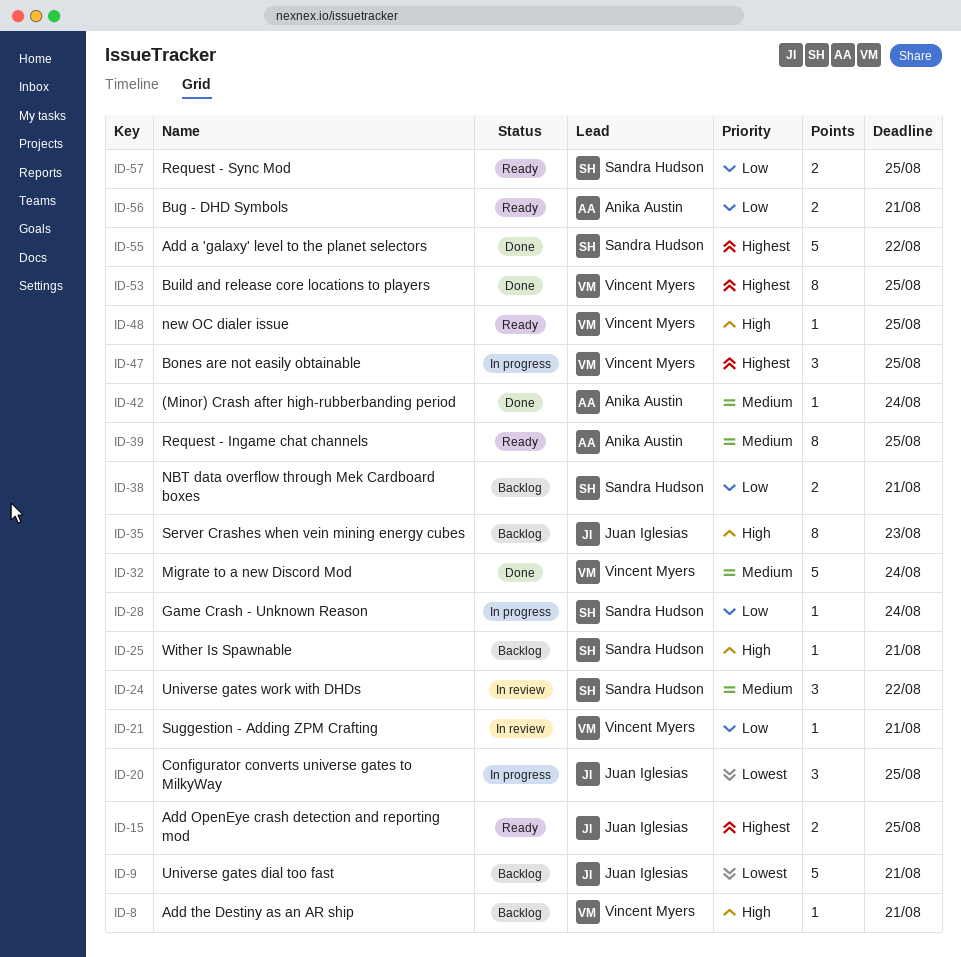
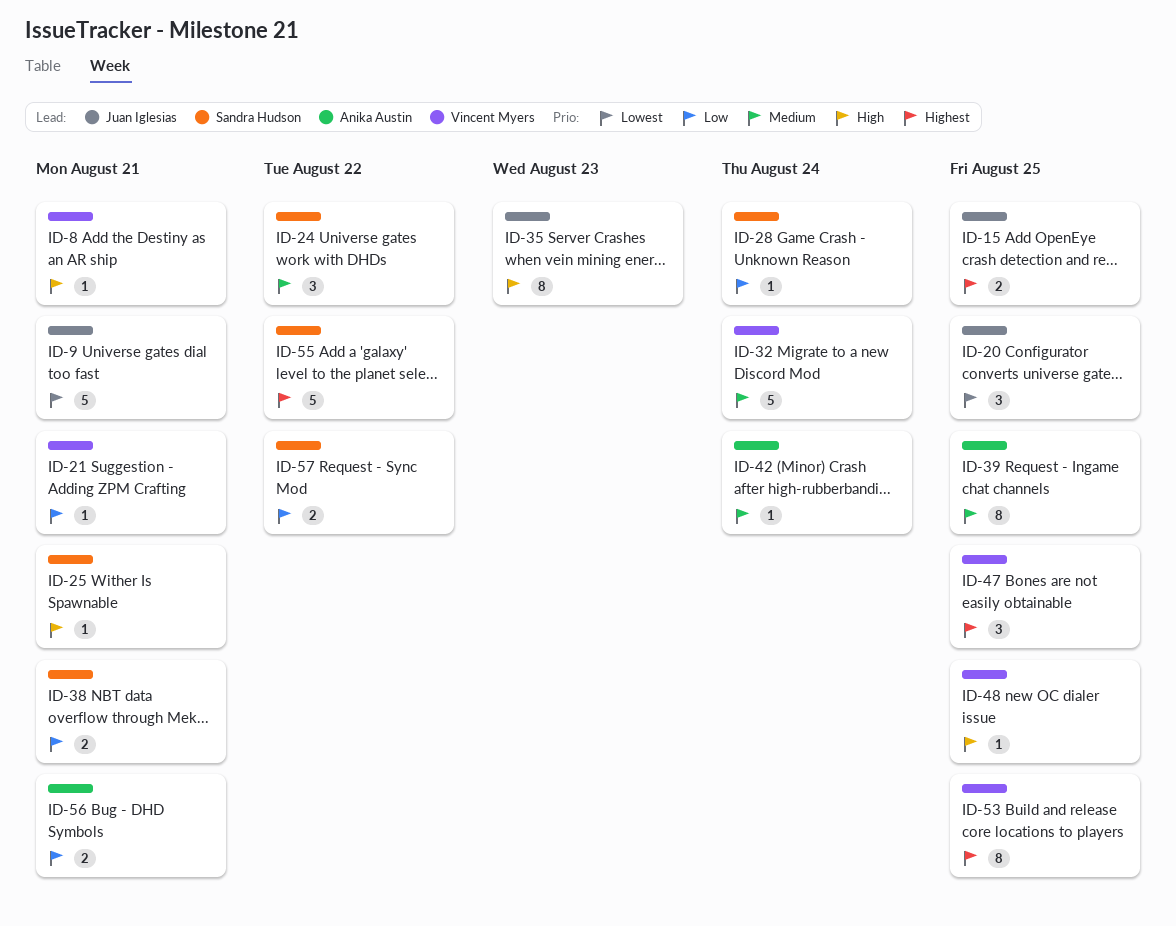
ID-57, due: Aug 25 -> Aug 22

